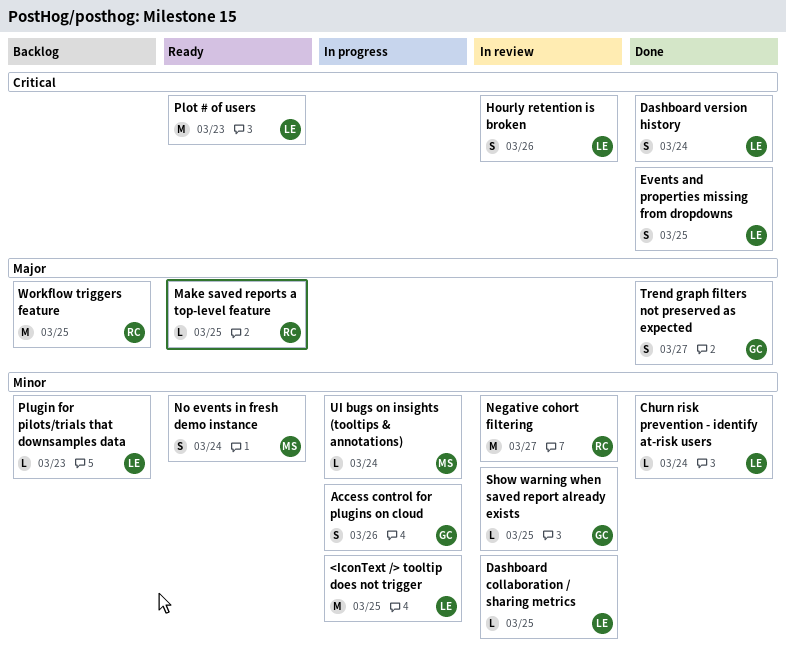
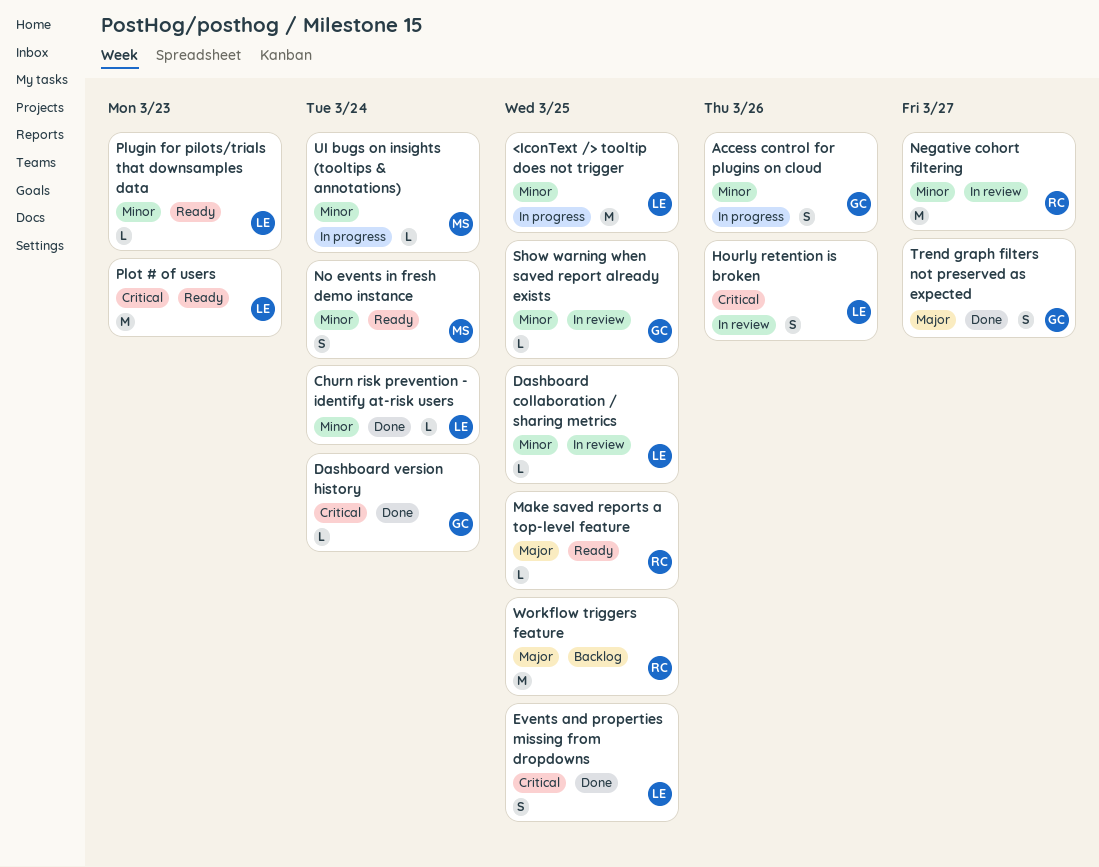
Dashboard version history, owner: LE -> GC
Dashboard version history, estimate: S -> L
Plugin for pilots/trials that downsamples data, status: Backlog -> Ready

